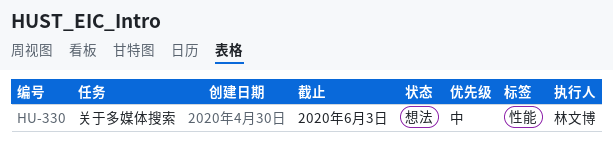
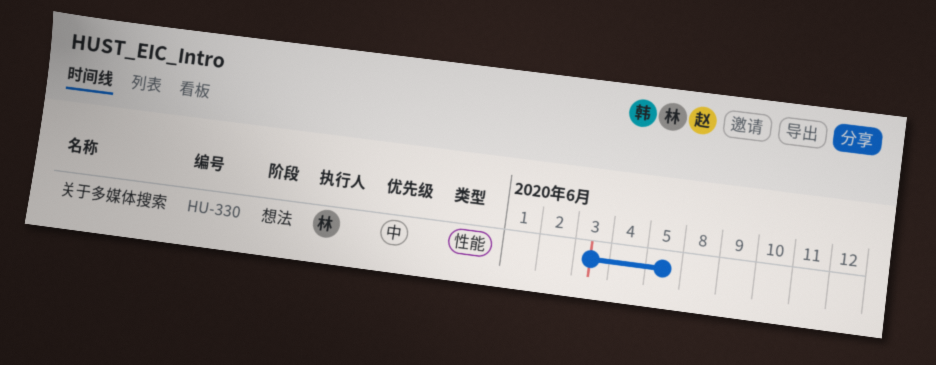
HU-330, due: Jun 3 -> Jun 5

